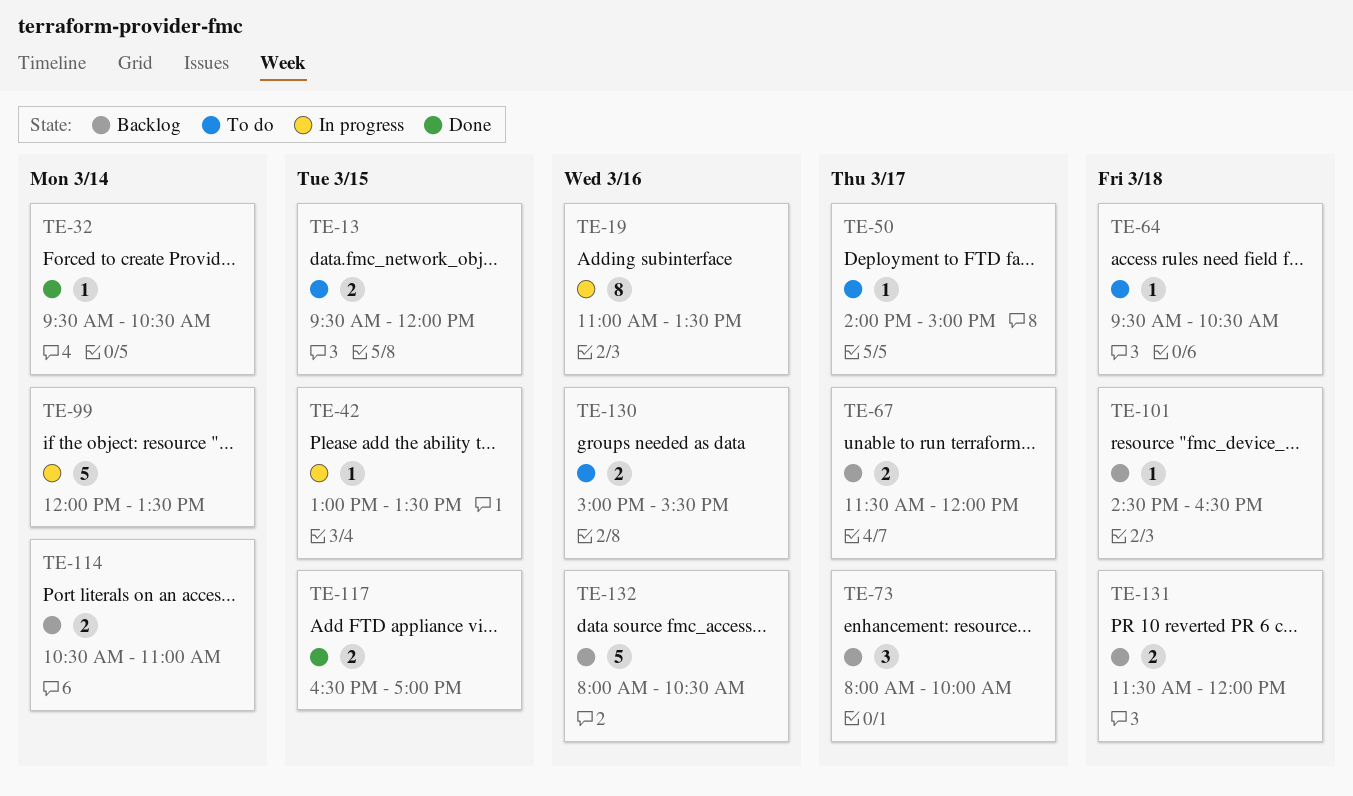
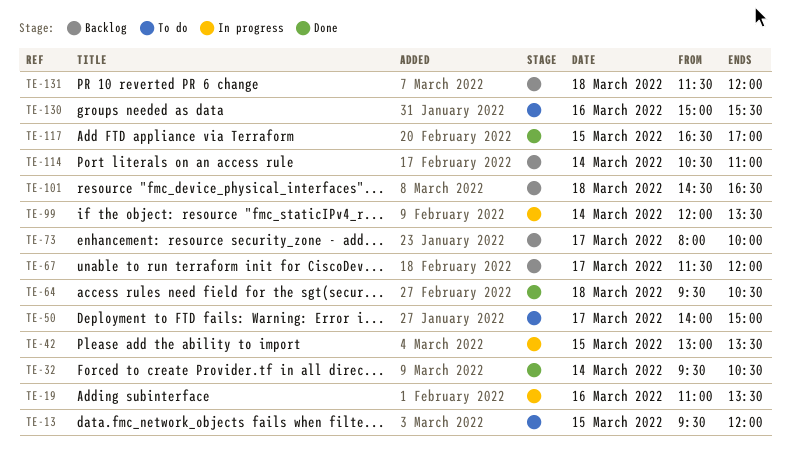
TE-64, status: To do -> Done
TE-132: present -> none

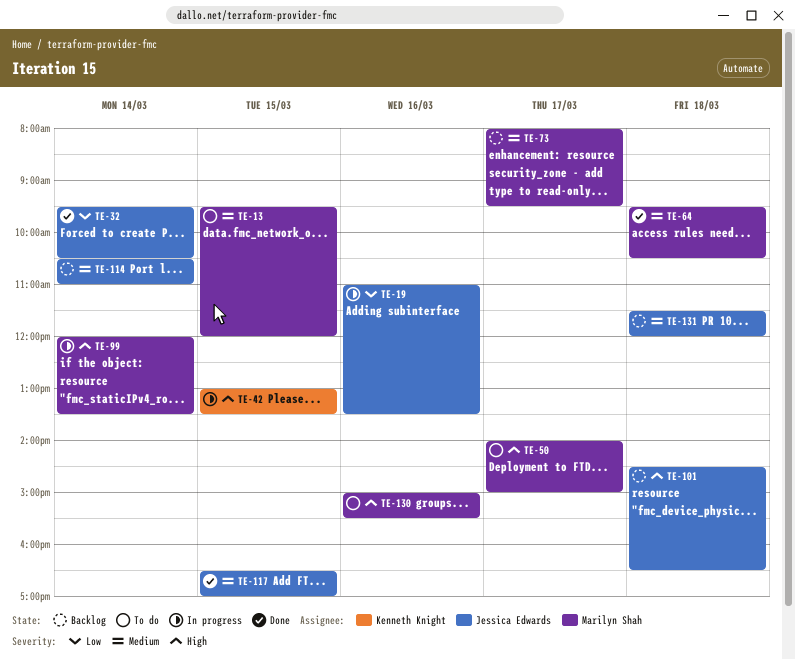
TE-67: present -> none
TE-73, ends: 10:00 -> 09:30

